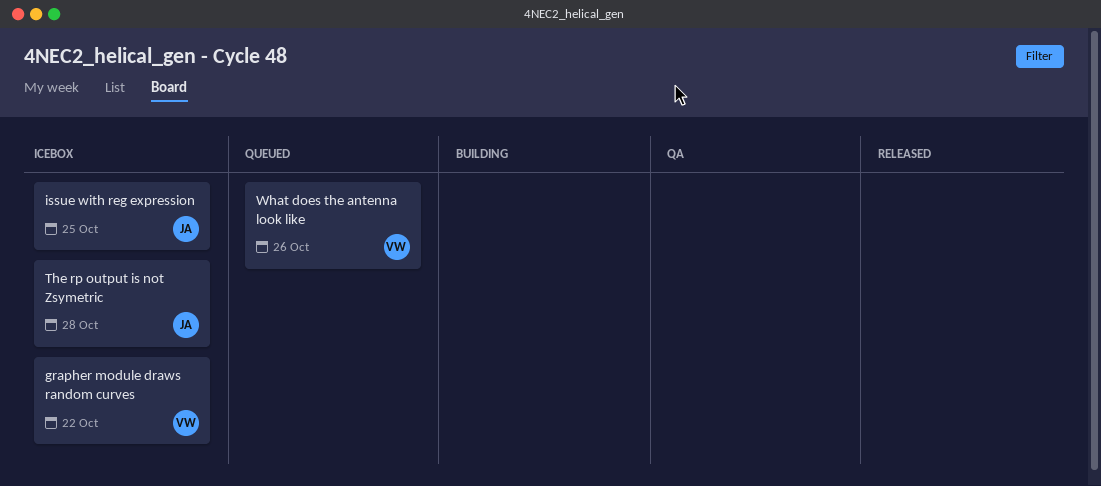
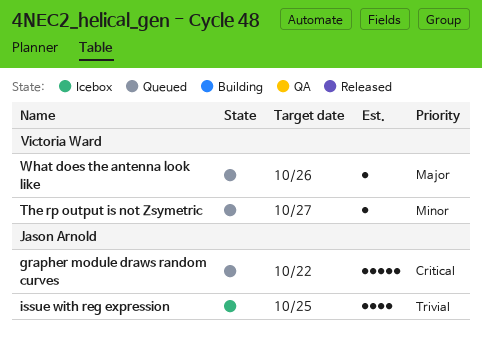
grapher module draws random curves, status: Icebox -> Queued
grapher module draws random curves, owner: Victoria Ward -> Jason Arnold
The rp output is not Zsymetric, status: Icebox -> Queued
The rp output is not Zsymetric, owner: Jason Arnold -> Victoria Ward
The rp output is not Zsymetric, due: Oct 28 -> Oct 27

